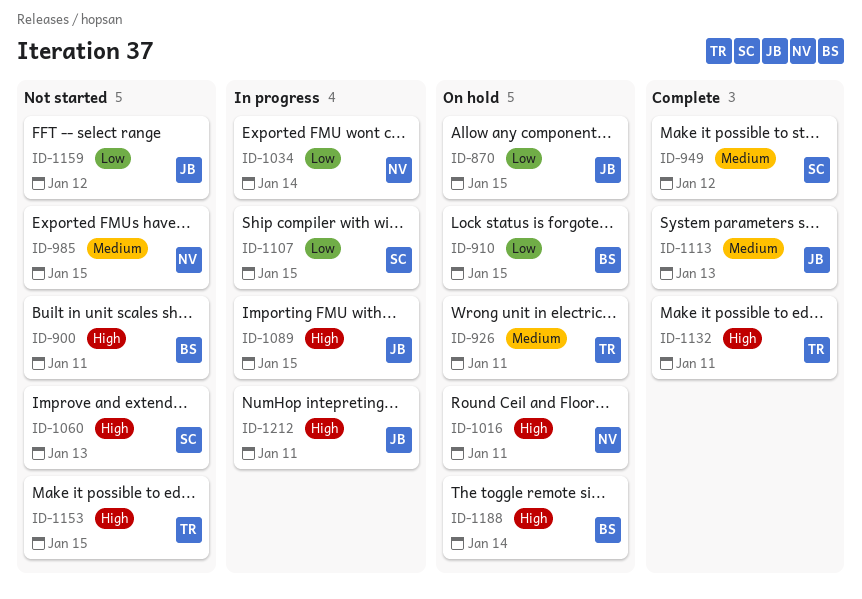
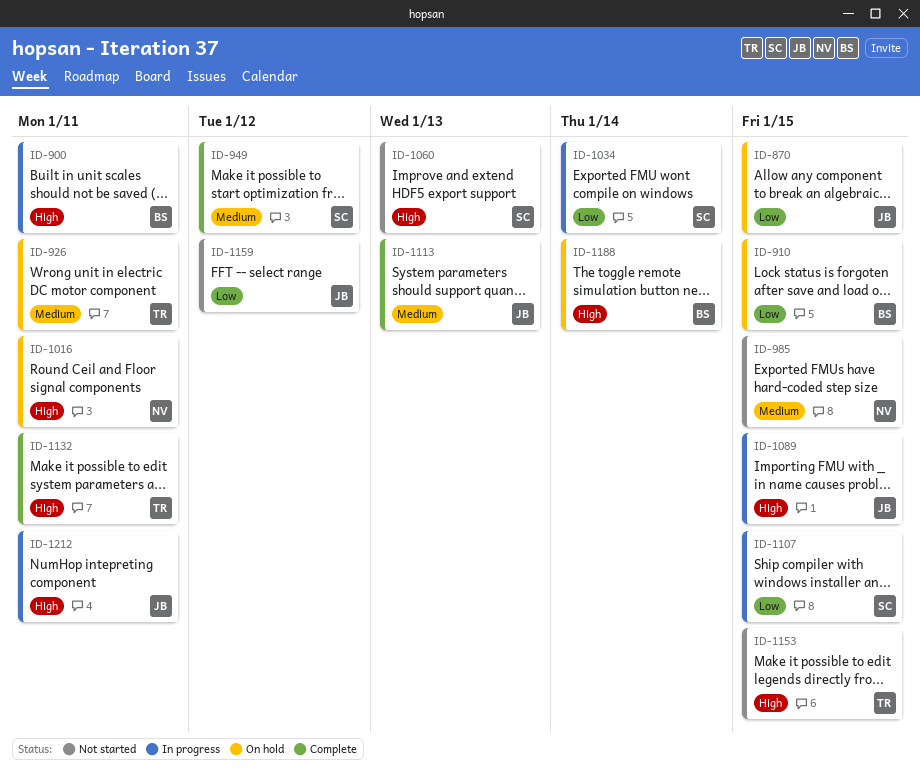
ID-900, status: Not started -> In progress
ID-1034, owner: NV -> SC

